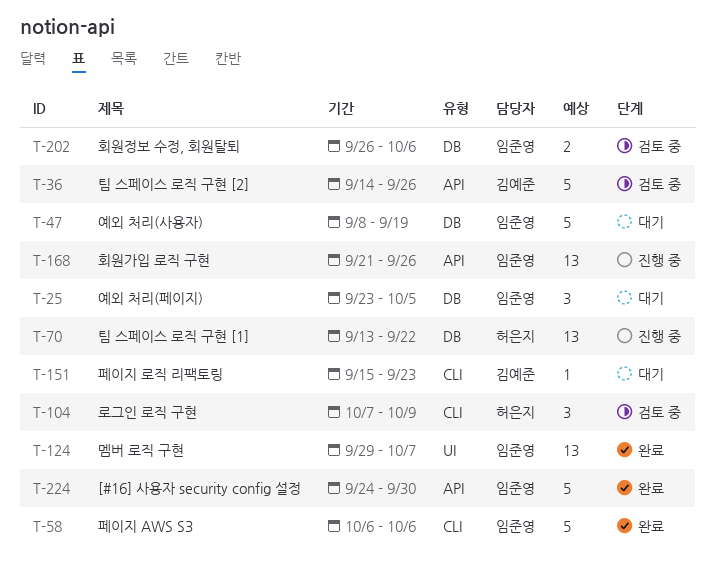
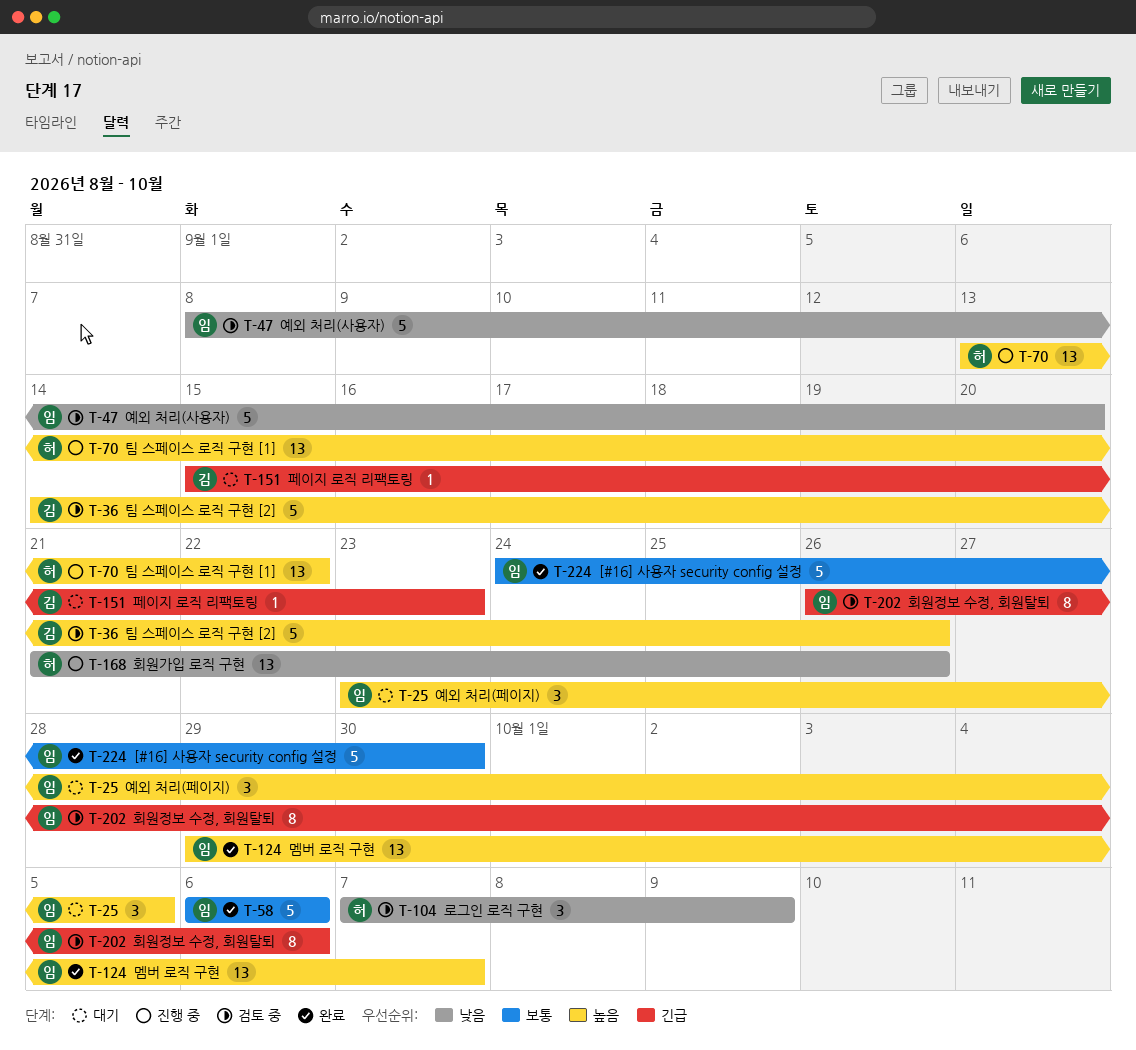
T-47, status: 대기 -> 검토 중
T-47, due: Sep 19 -> Sep 20
T-168, owner: 임준영 -> 허은지
T-202, estimate: 2 -> 8

